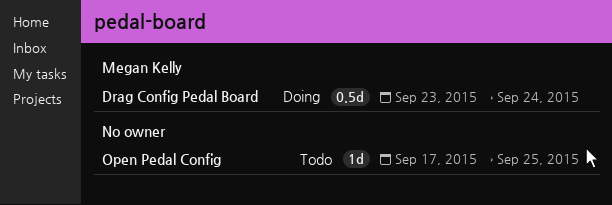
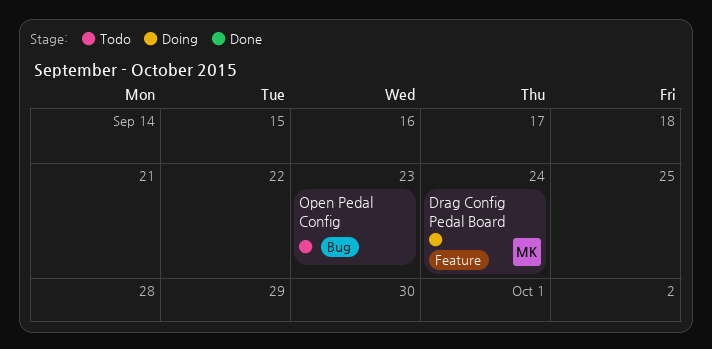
Open Pedal Config, due: Sep 25 -> Sep 23

